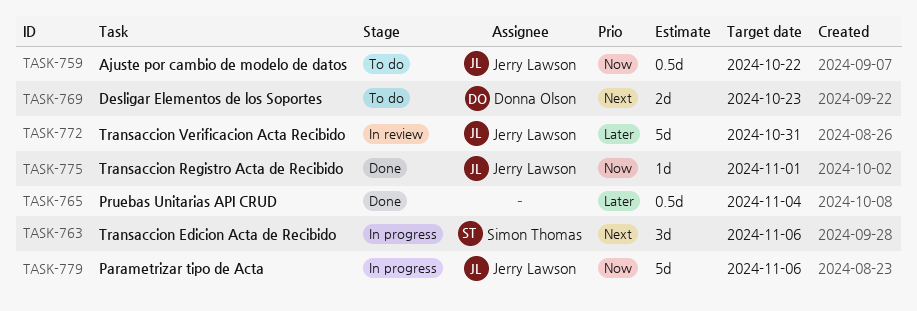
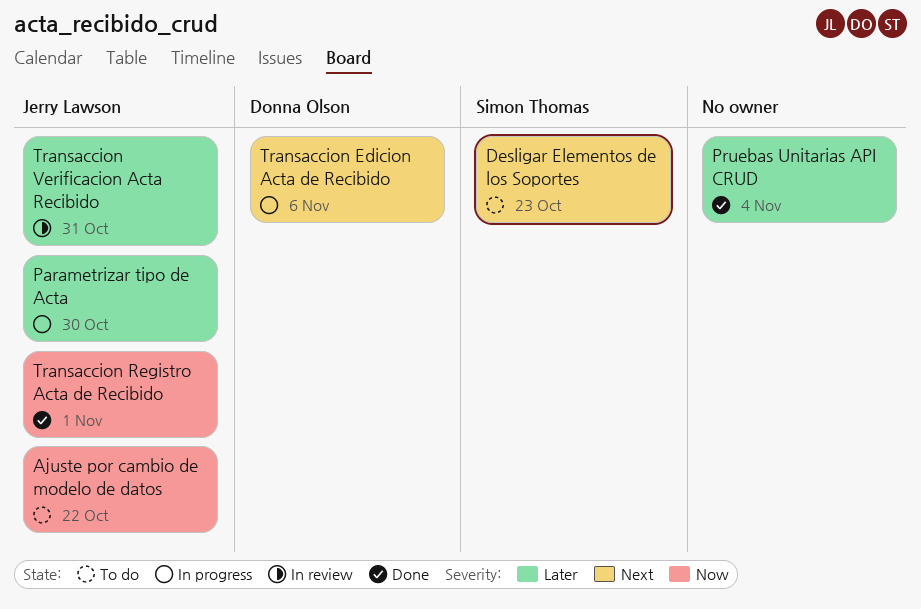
Desligar Elementos de los Soportes, owner: Donna Olson -> Simon Thomas
Parametrizar tipo de Acta, priority: Now -> Later
Parametrizar tipo de Acta, due: Nov 6 -> Oct 30
Transaccion Edicion Acta de Recibido, owner: Simon Thomas -> Donna Olson

